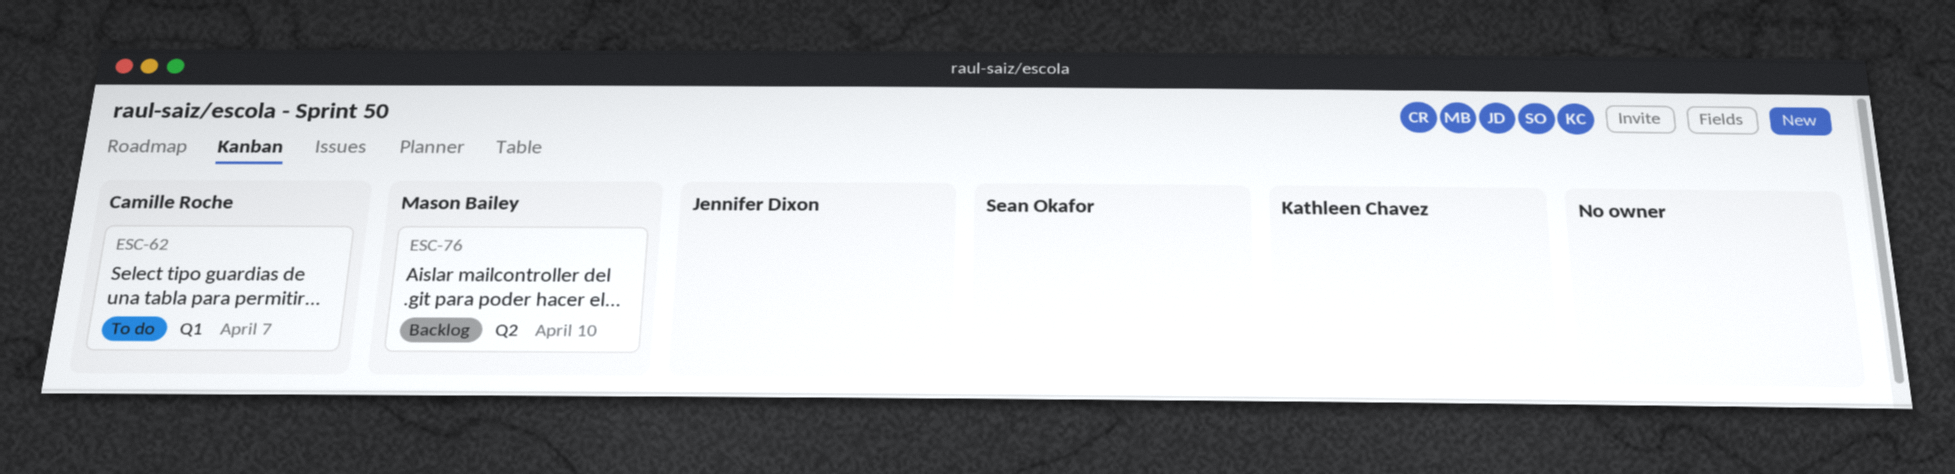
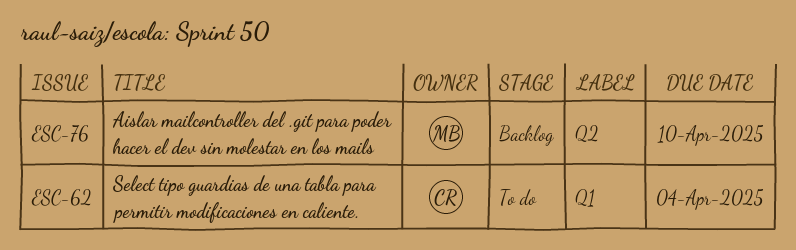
ESC-62, due: Apr 7 -> Apr 4

